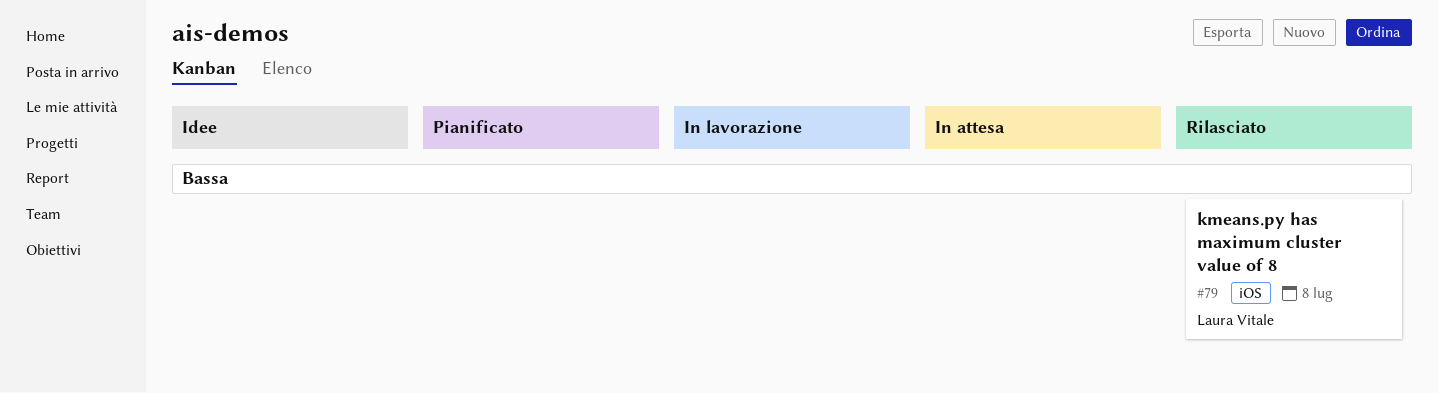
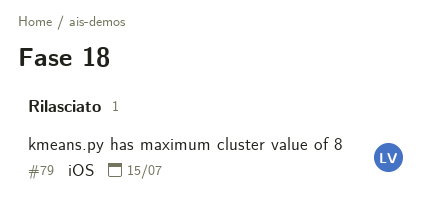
#79, due: Jul 8 -> Jul 15

